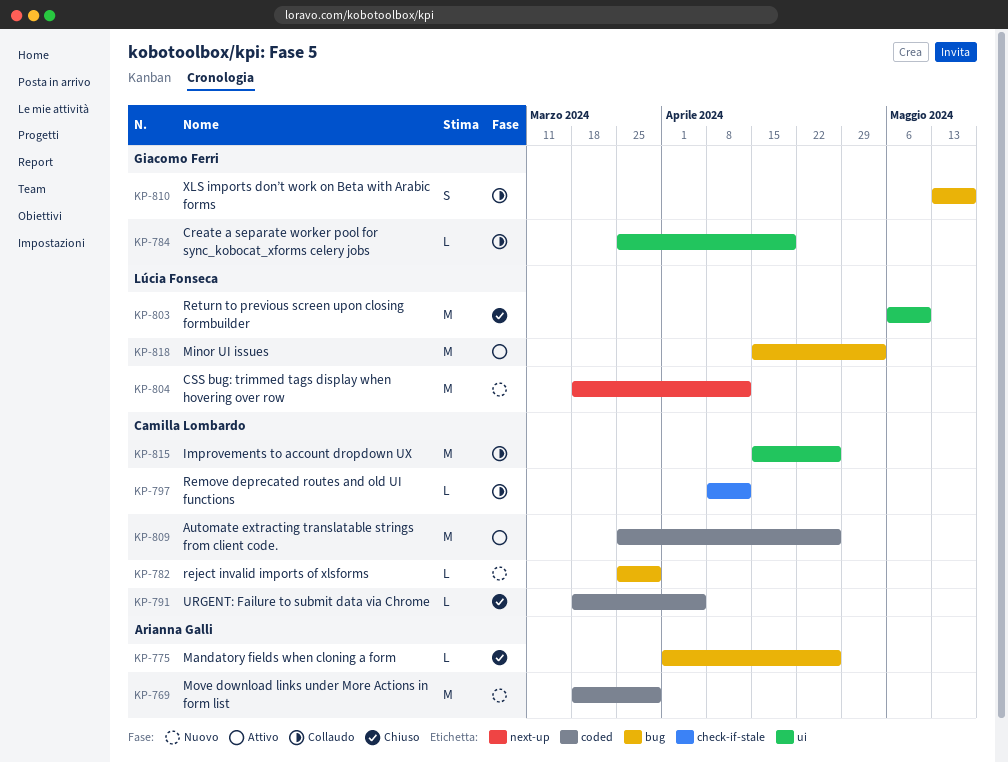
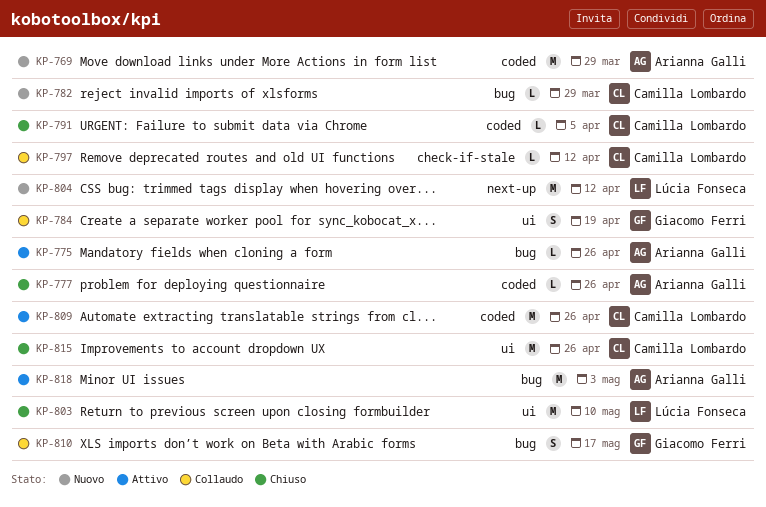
KP-775, status: Chiuso -> Attivo
KP-777: none -> present
KP-784, estimate: L -> S
KP-815, status: Collaudo -> Chiuso
KP-818, owner: Lúcia Fonseca -> Arianna Galli

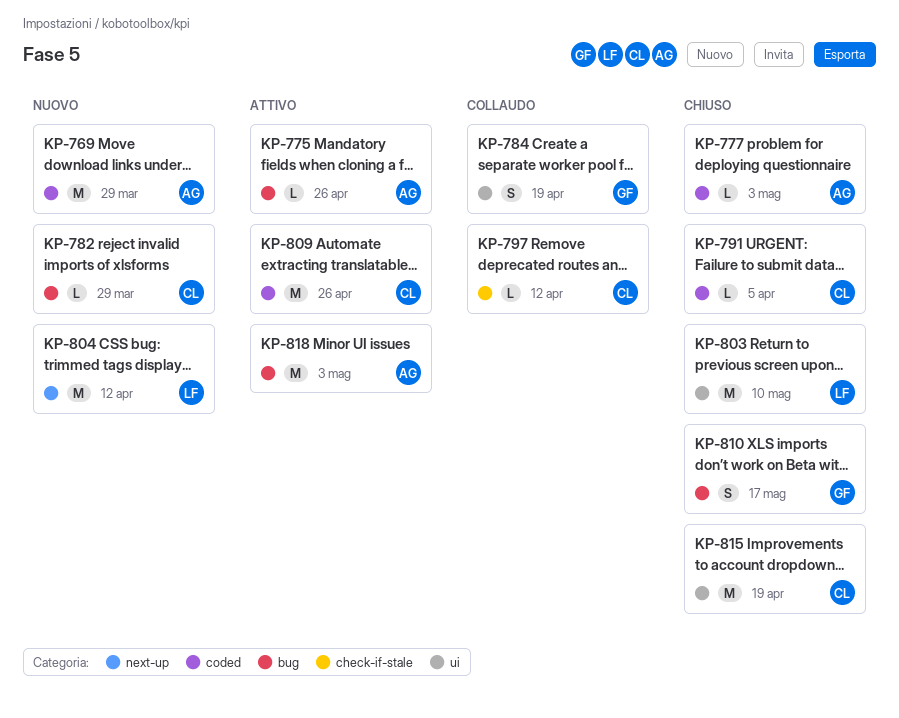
KP-777, due: Apr 26 -> May 3
KP-810, status: Collaudo -> Chiuso
KP-815, due: Apr 26 -> Apr 19

